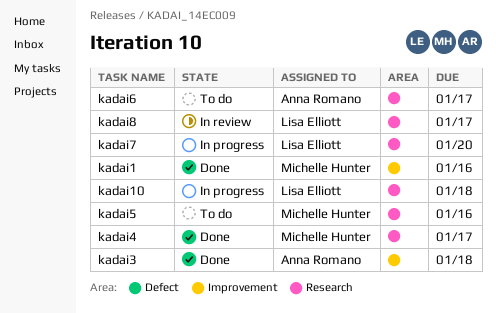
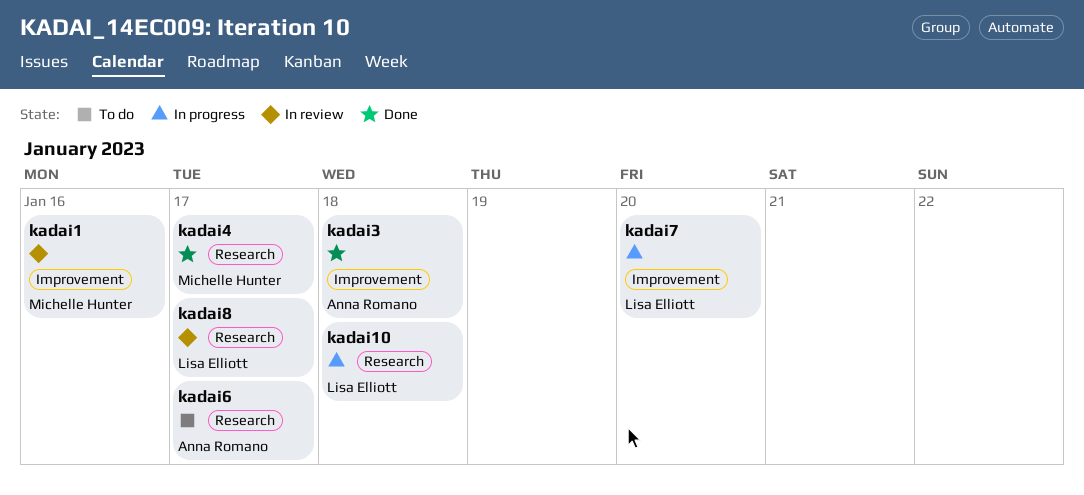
kadai1, status: Done -> In review
kadai5: present -> none
kadai7, label: Research -> Improvement

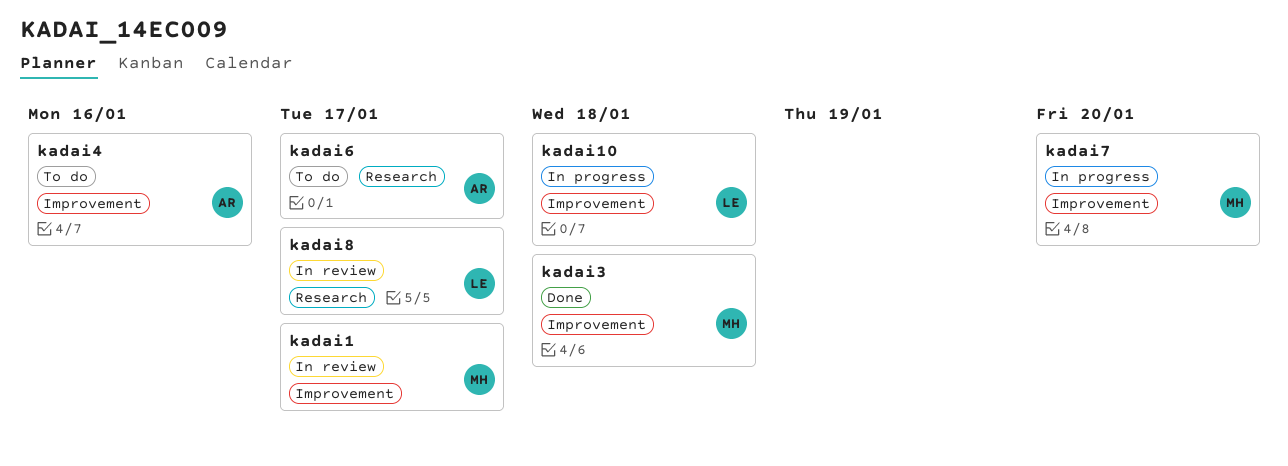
kadai1, due: Jan 16 -> Jan 17
kadai10, label: Research -> Improvement
kadai3, owner: Anna Romano -> Michelle Hunter
kadai4, status: Done -> To do
kadai4, owner: Michelle Hunter -> Anna Romano
kadai4, label: Research -> Improvement
kadai4, due: Jan 17 -> Jan 16
kadai7, owner: Lisa Elliott -> Michelle Hunter

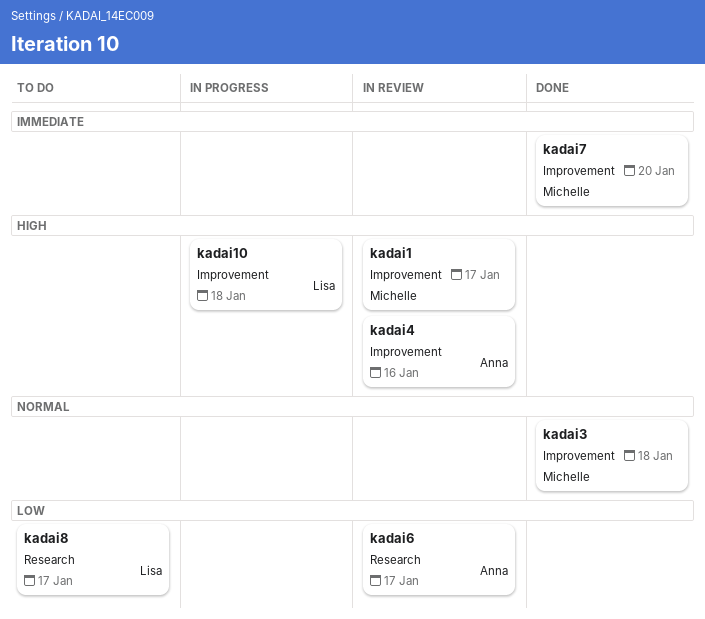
kadai4, status: To do -> In review
kadai6, status: To do -> In review
kadai7, status: In progress -> Done
kadai8, status: In review -> To do

